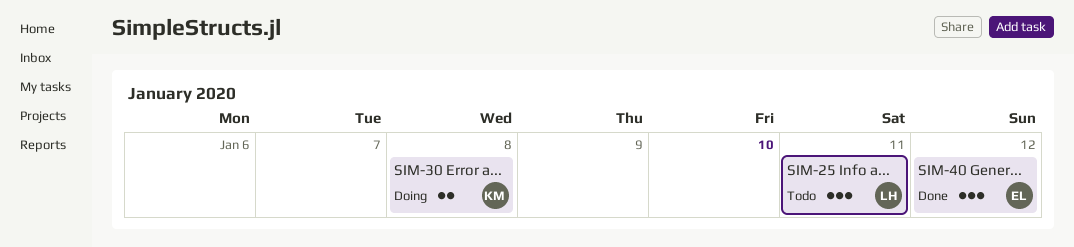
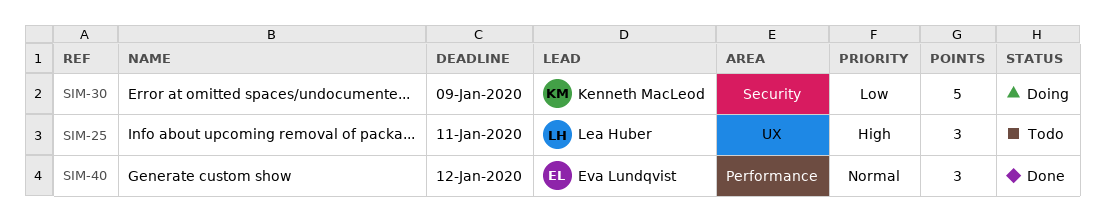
SIM-30, estimate: 2 -> 5
SIM-30, due: Jan 8 -> Jan 9

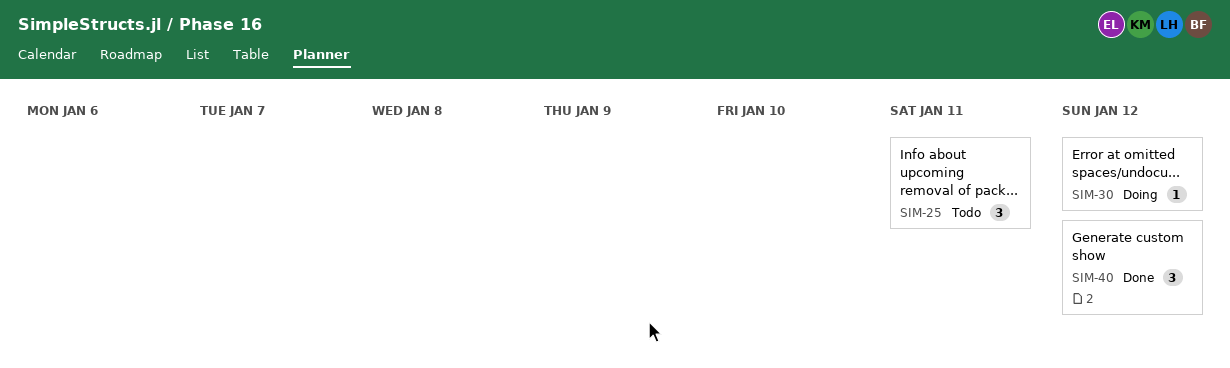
SIM-30, estimate: 5 -> 1
SIM-30, due: Jan 9 -> Jan 12

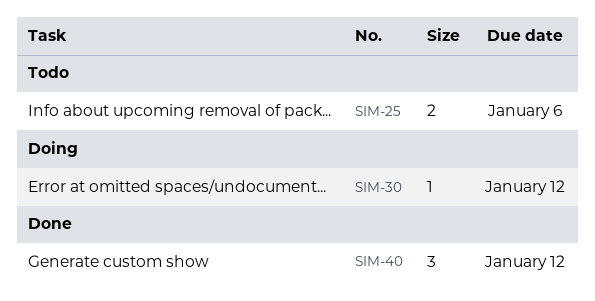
SIM-25, estimate: 3 -> 2
SIM-25, due: Jan 11 -> Jan 6

